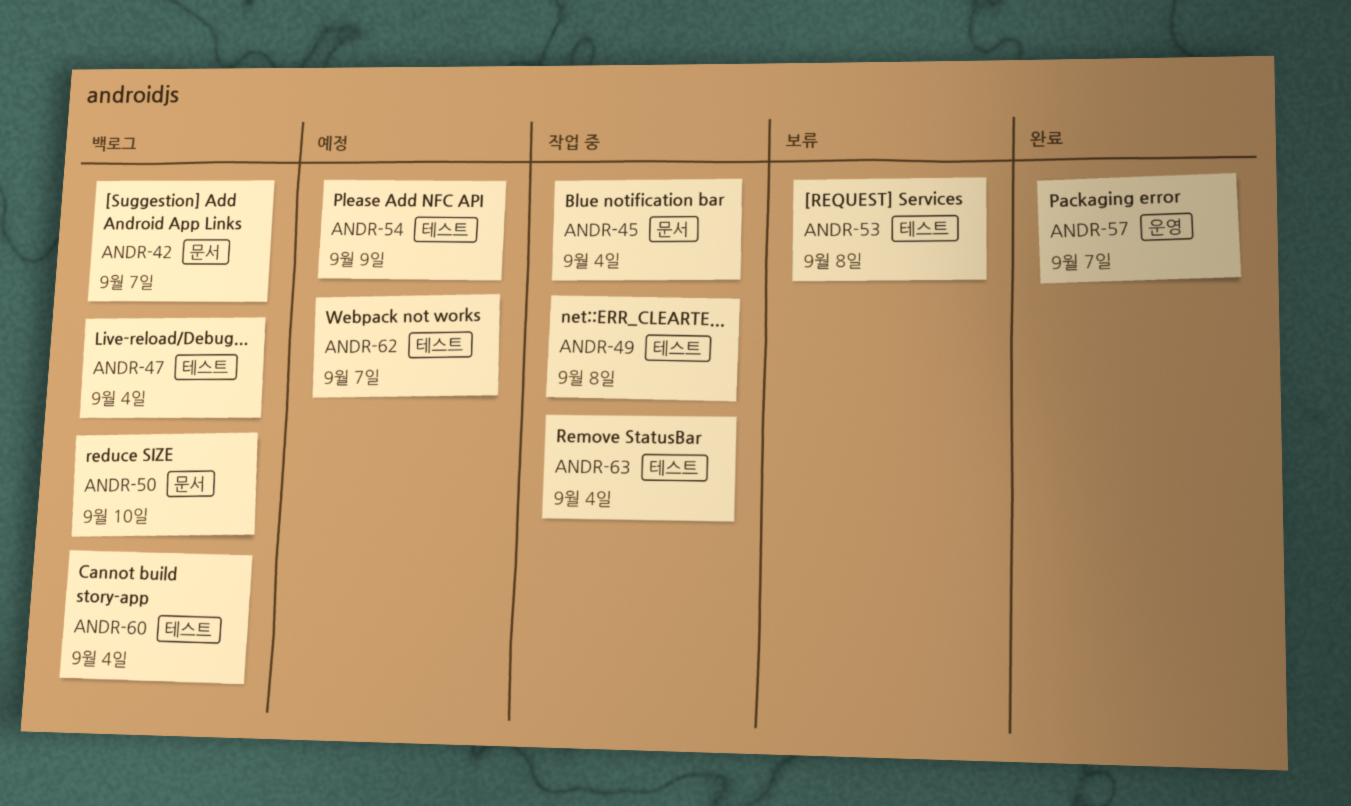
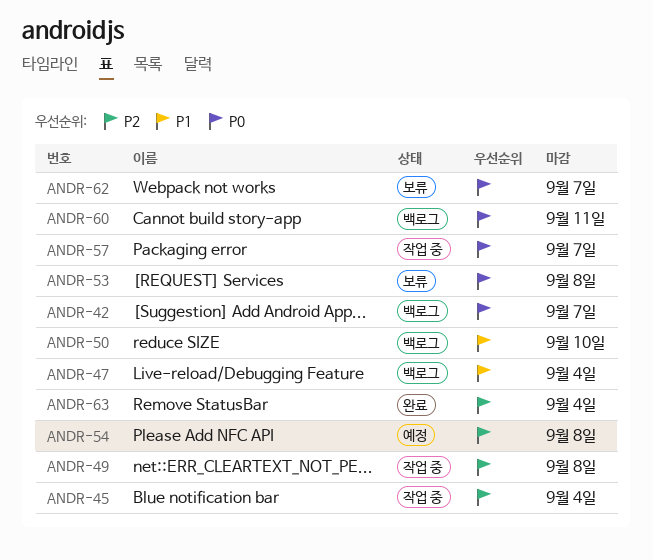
ANDR-54, due: Sep 9 -> Sep 8
ANDR-57, status: 완료 -> 작업 중
ANDR-60, due: Sep 4 -> Sep 11
ANDR-62, status: 예정 -> 보류
ANDR-63, status: 작업 중 -> 완료

